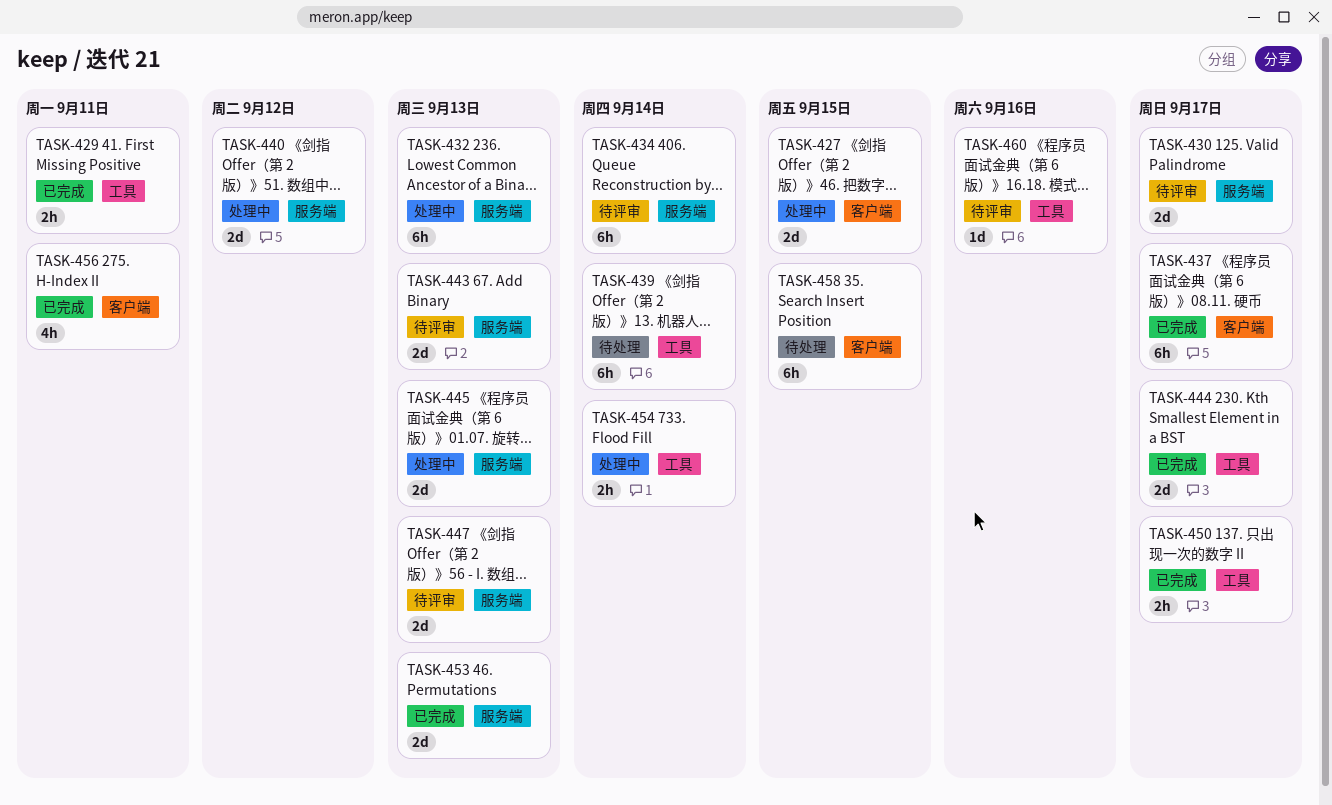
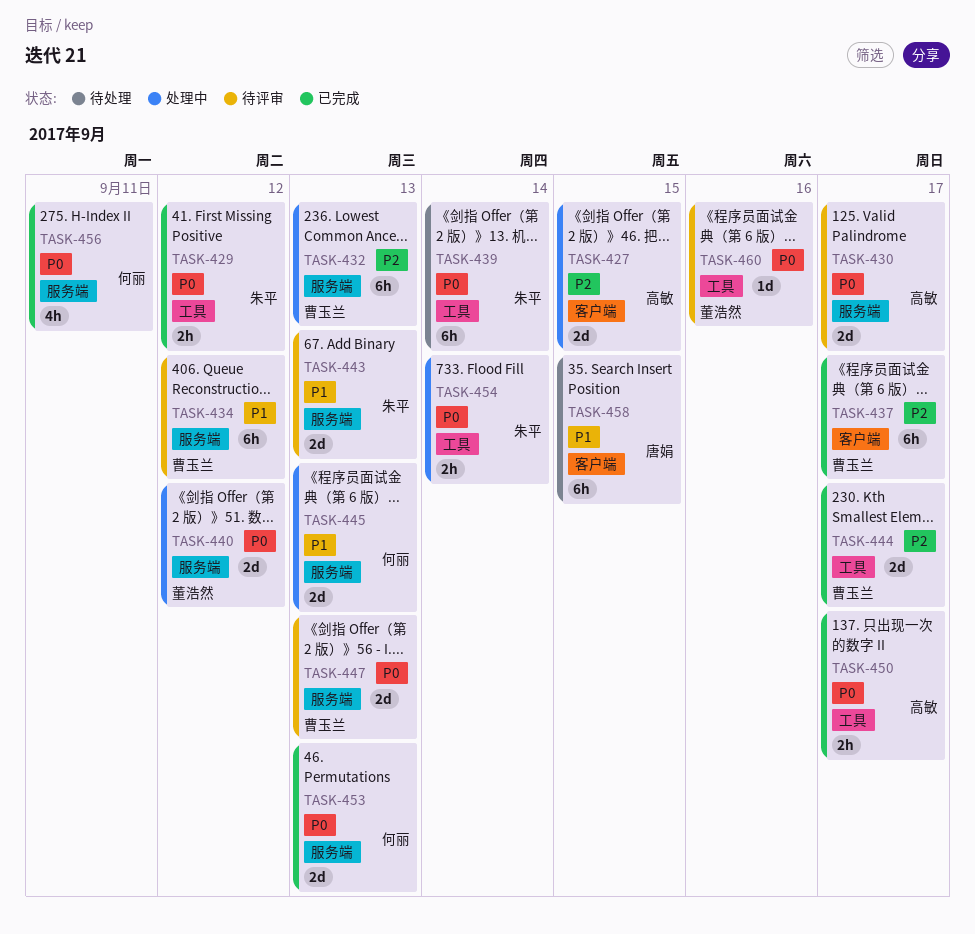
TASK-429, due: Sep 11 -> Sep 12
TASK-434, due: Sep 14 -> Sep 12
TASK-456, label: 客户端 -> 服务端

